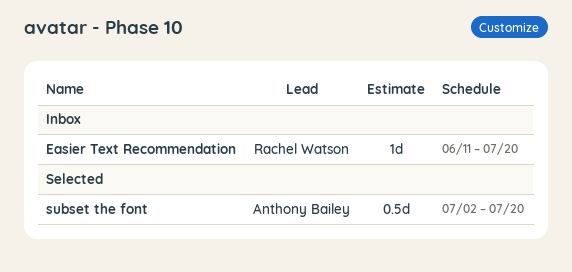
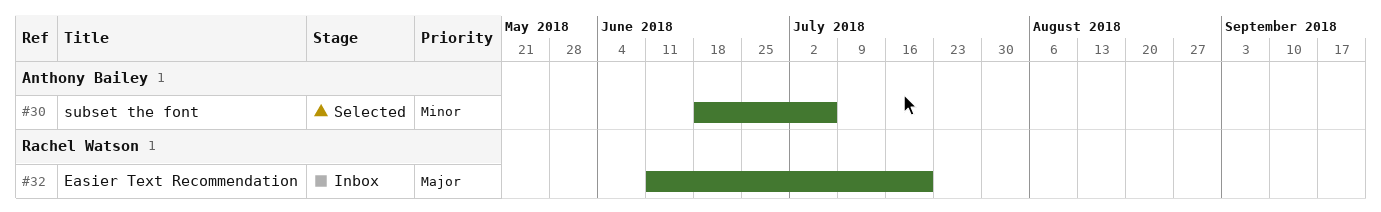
subset the font, start: Jul 2 -> Jun 18
subset the font, due: Jul 20 -> Jul 6

